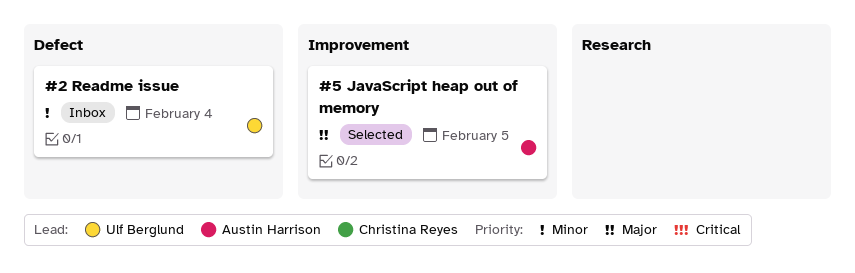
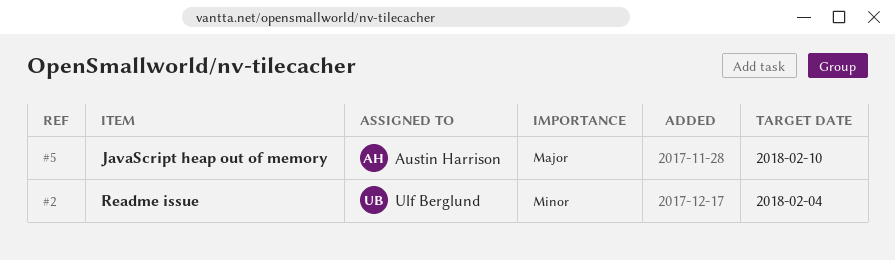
#5, due: Feb 5 -> Feb 10

